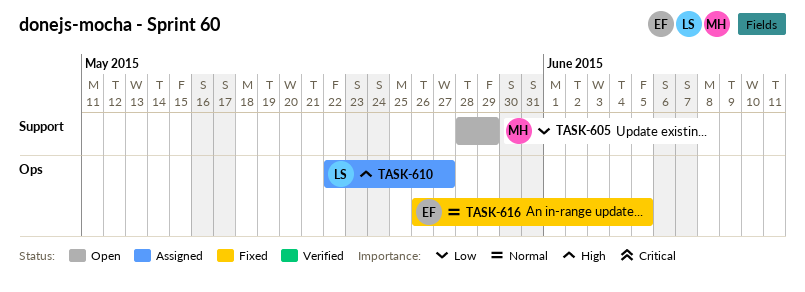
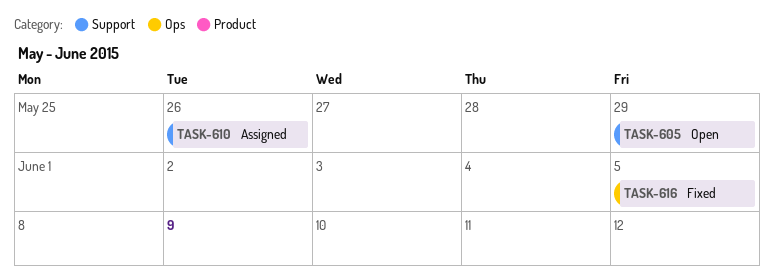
TASK-610, label: Ops -> Support
TASK-610, due: May 27 -> May 26

